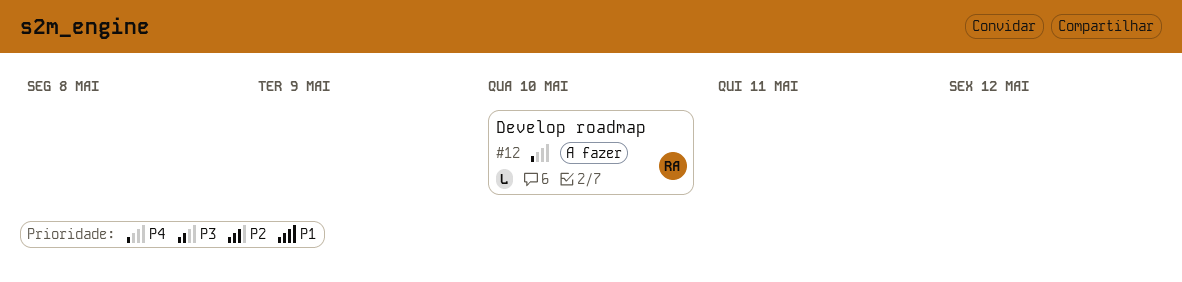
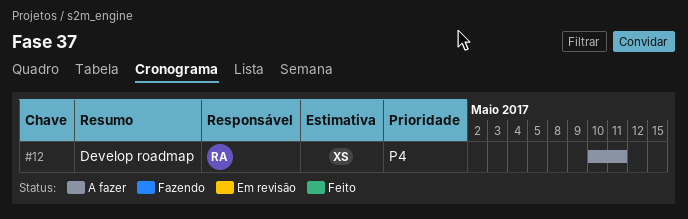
#12, estimate: L -> XS
#12, due: May 10 -> May 11

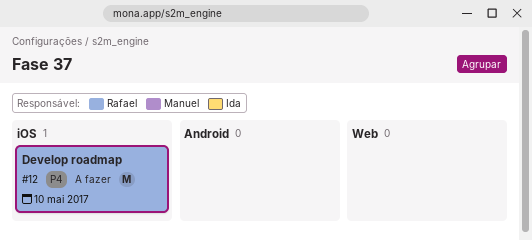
#12, estimate: XS -> M
#12, due: May 11 -> May 10

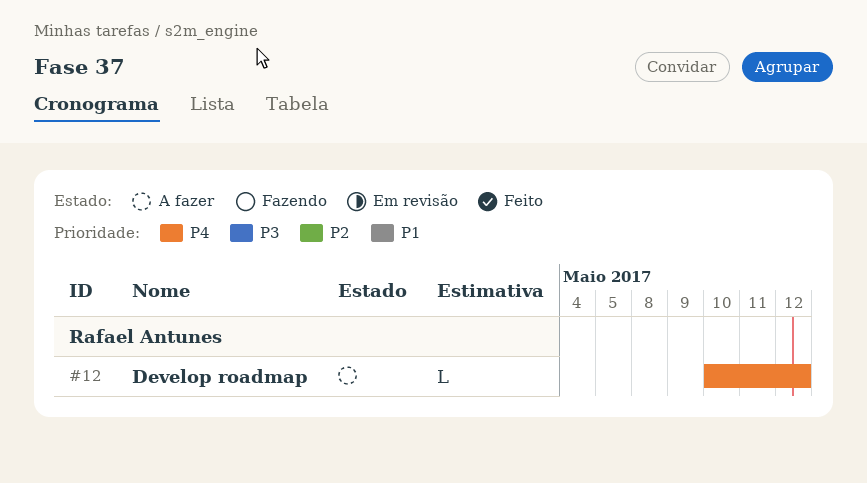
#12, estimate: M -> L
#12, due: May 10 -> May 12

